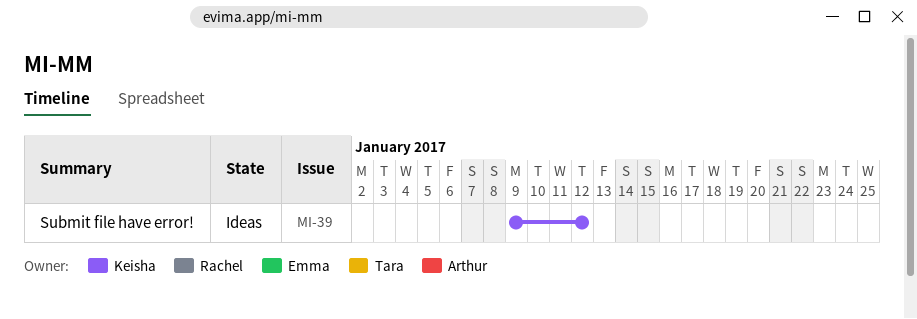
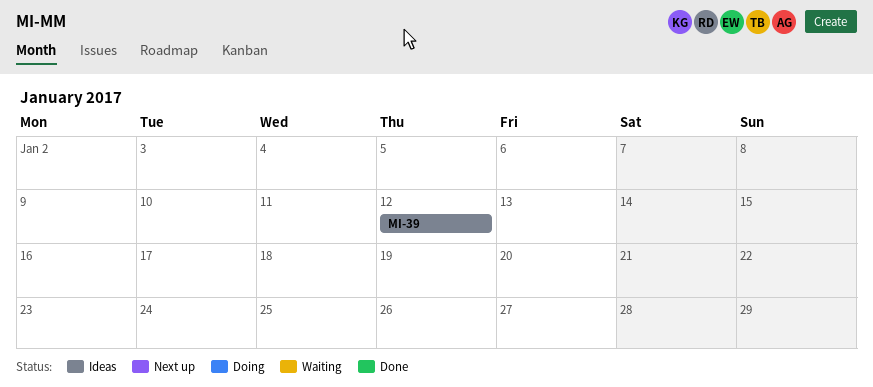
MI-39, start: Jan 9 -> Jan 12

